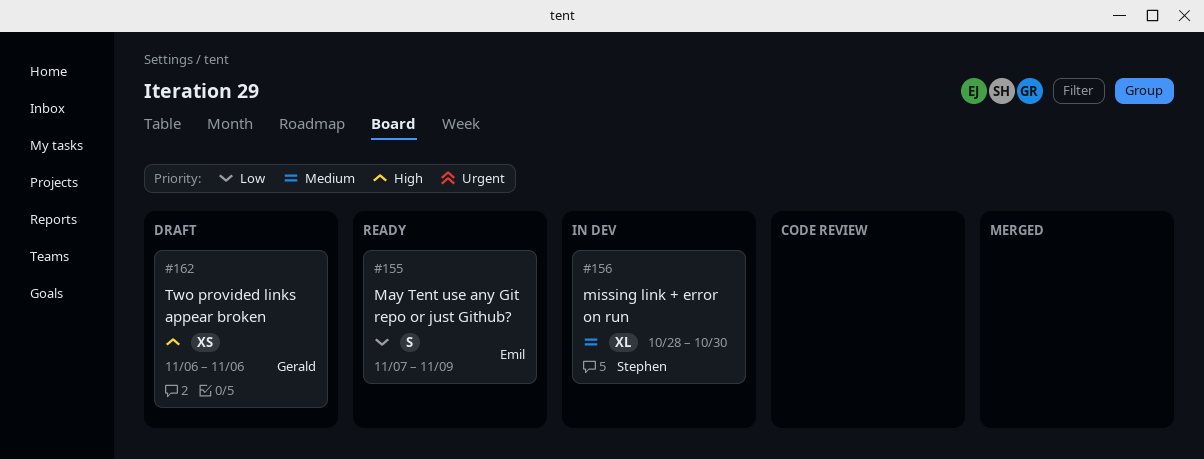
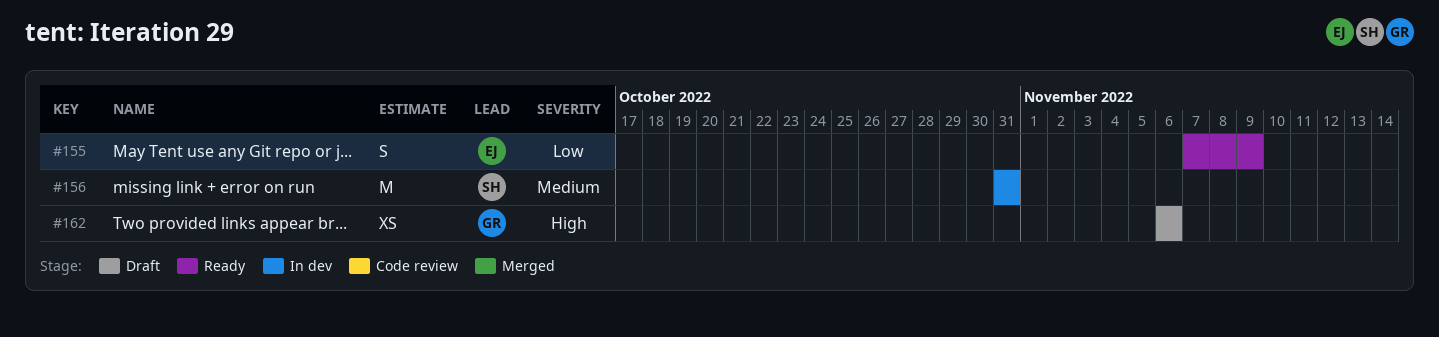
#156, estimate: XL -> M
#156, start: Oct 28 -> Oct 31
#156, due: Oct 30 -> Oct 31

